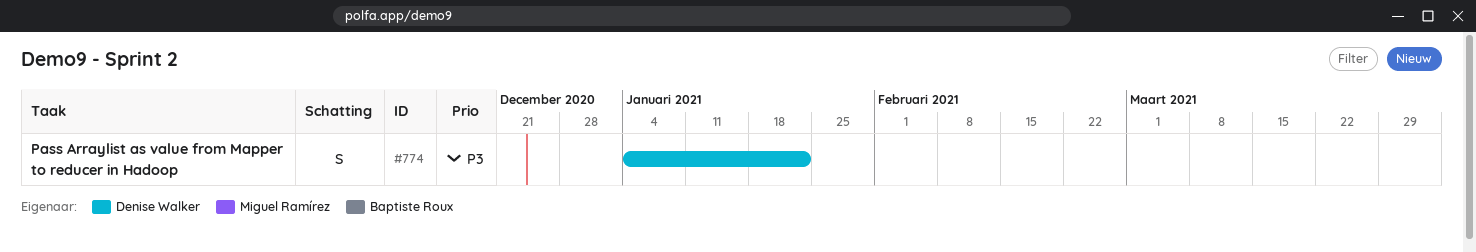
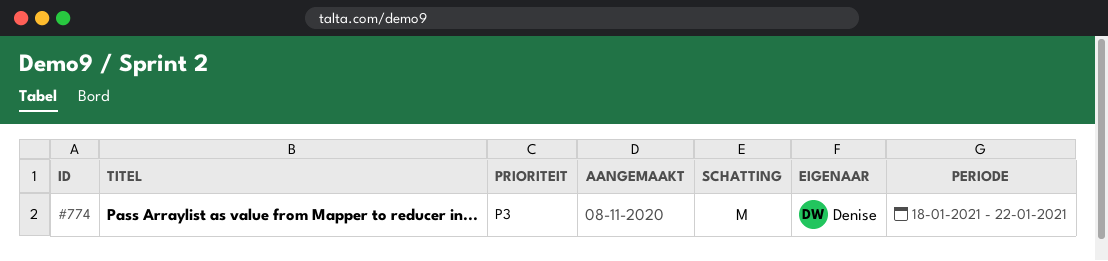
#774, estimate: S -> M
#774, start: Jan 4 -> Jan 18

